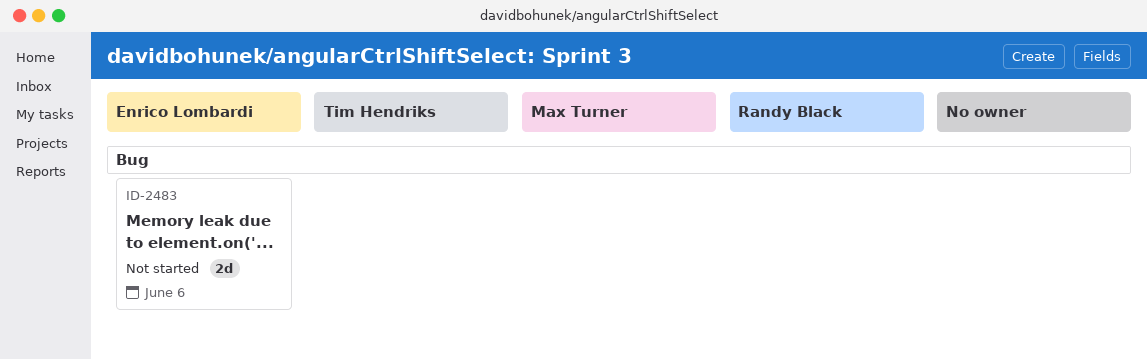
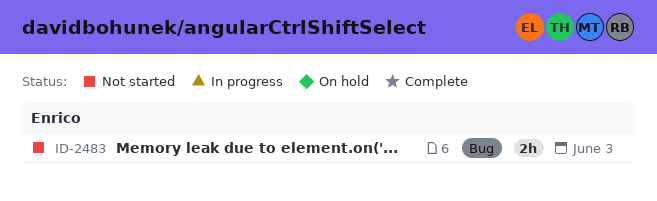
ID-2483, estimate: 2d -> 2h
ID-2483, due: Jun 6 -> Jun 3

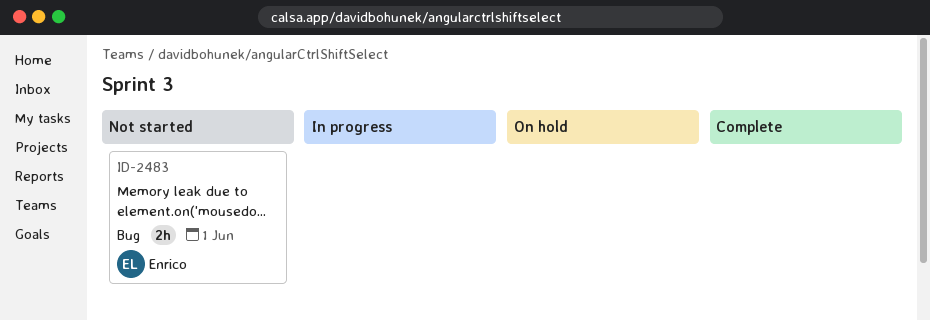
ID-2483, due: Jun 3 -> Jun 1

